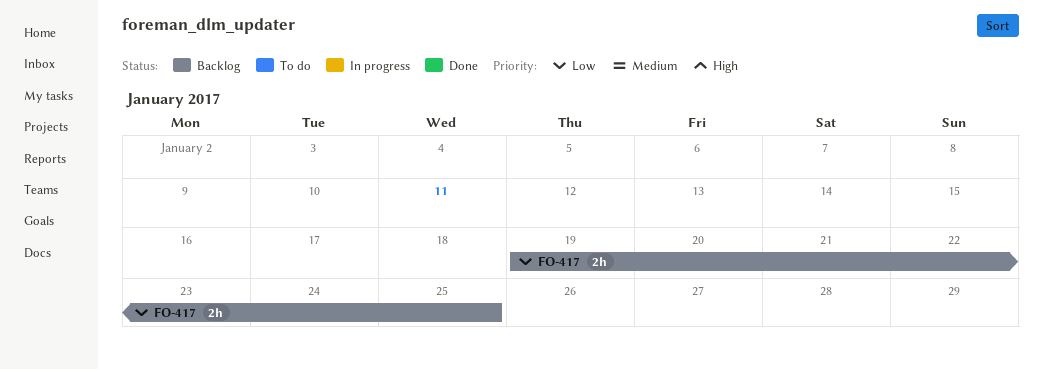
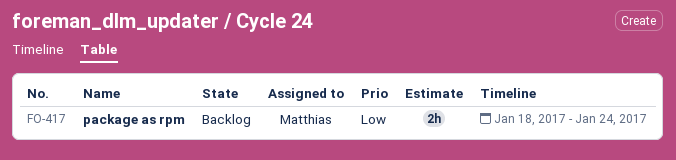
FO-417, start: Jan 19 -> Jan 18
FO-417, due: Jan 25 -> Jan 24

